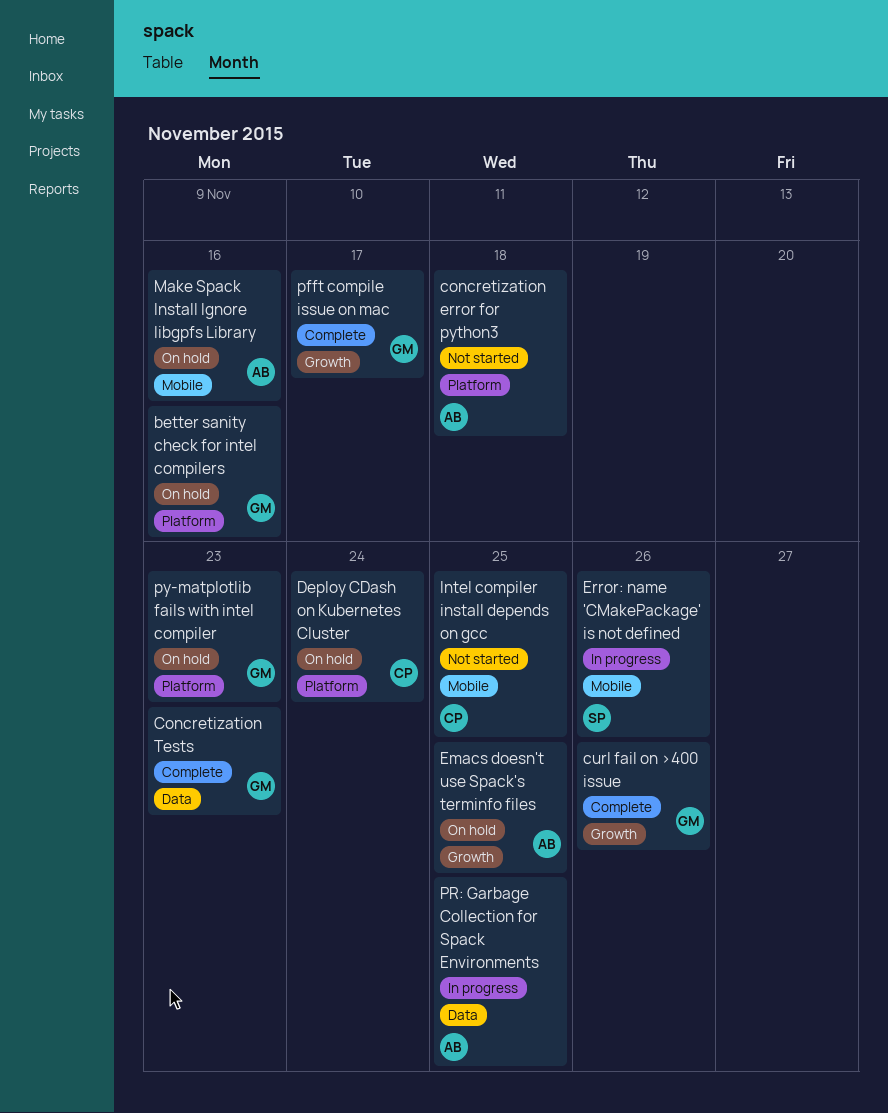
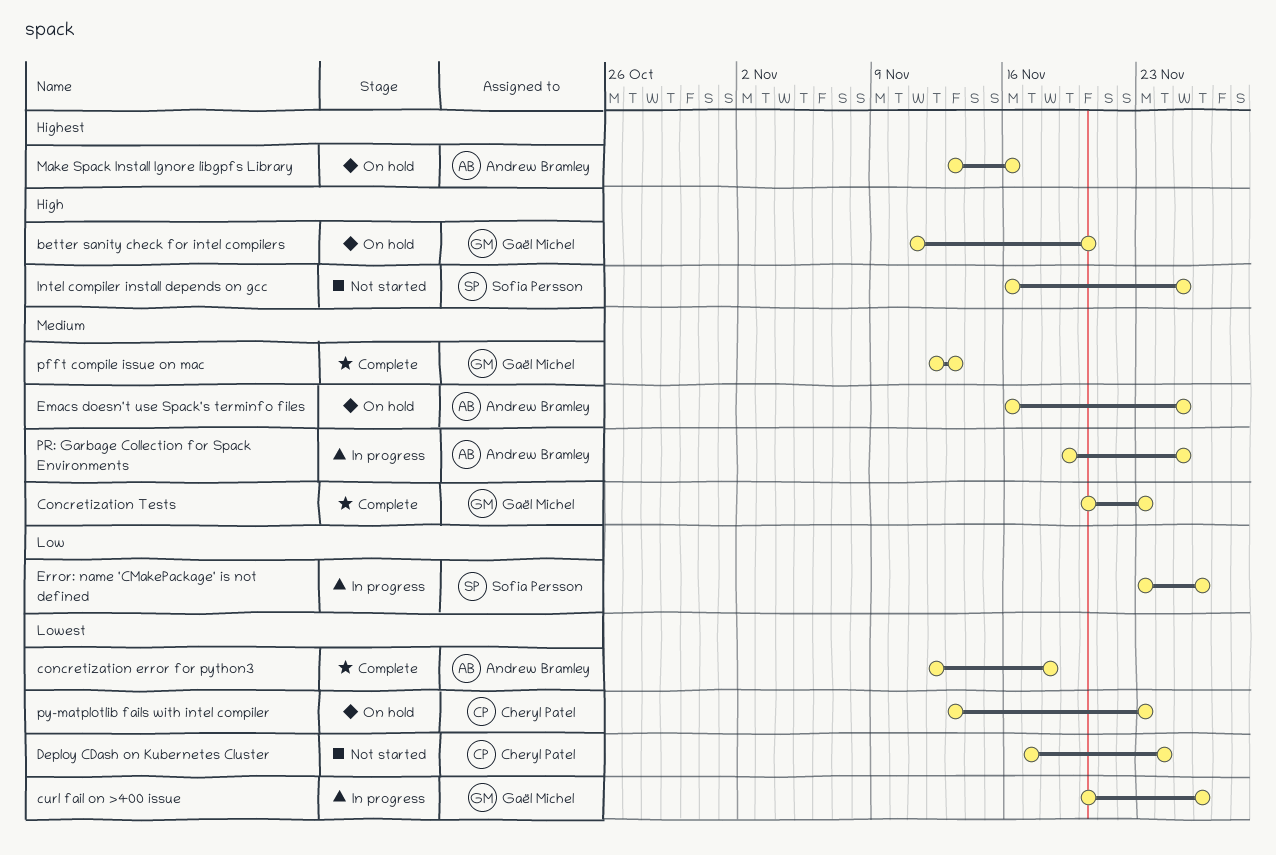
better sanity check for intel compilers, due: Nov 16 -> Nov 20
concretization error for python3, status: Not started -> Complete
curl fail on >400 issue, status: Complete -> In progress
Deploy CDash on Kubernetes Cluster, status: On hold -> Not started
Intel compiler install depends on gcc, owner: Cheryl Patel -> Sofia Persson
pfft compile issue on mac, due: Nov 17 -> Nov 13
py-matplotlib fails with intel compiler, owner: Gaël Michel -> Cheryl Patel

